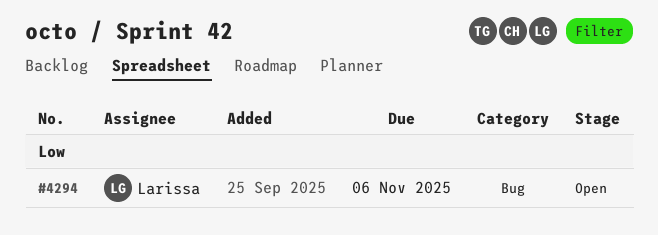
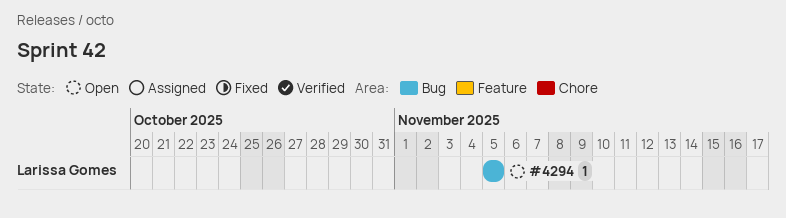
#4294, due: Nov 6 -> Nov 5

